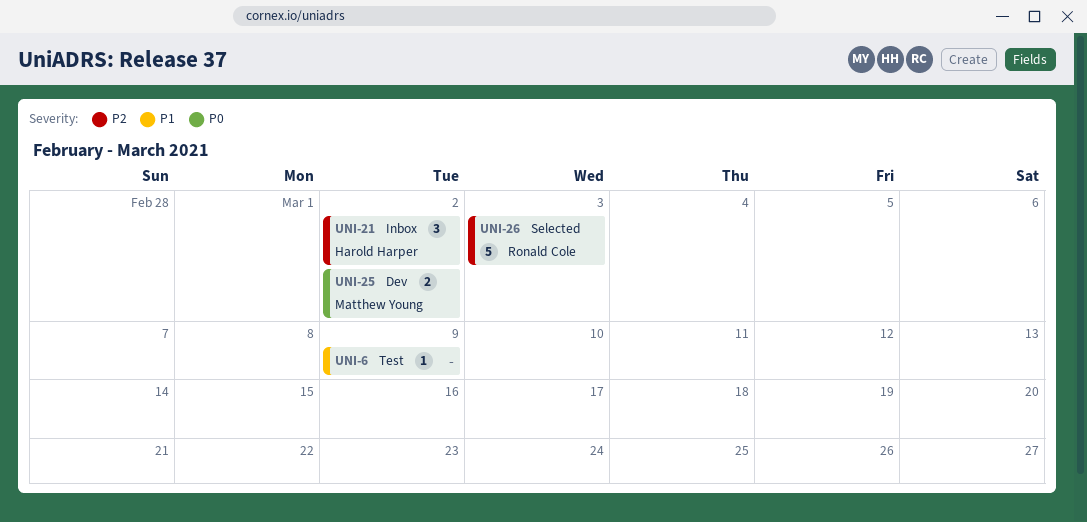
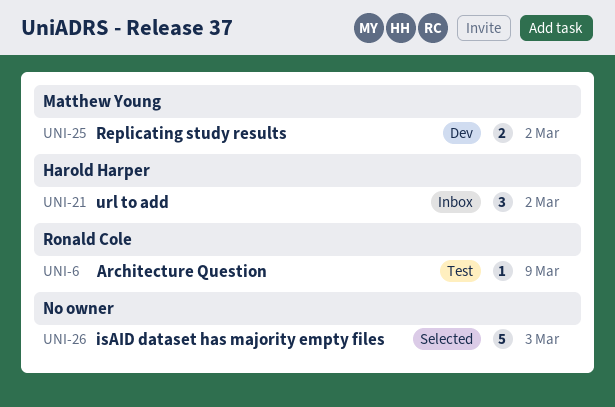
UNI-6, owner: none -> Ronald Cole
UNI-26, owner: Ronald Cole -> none

